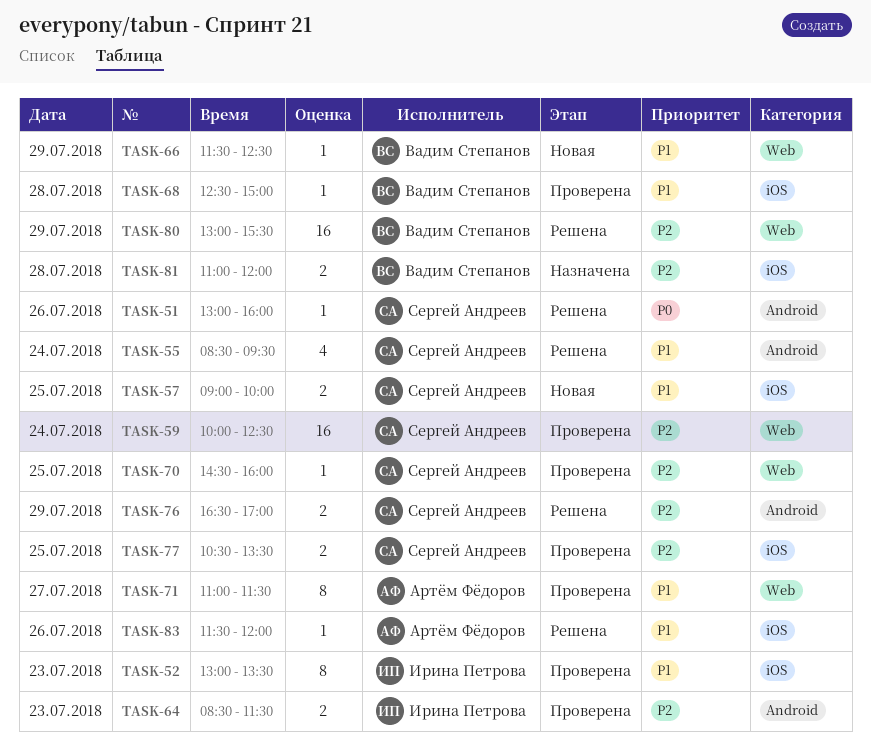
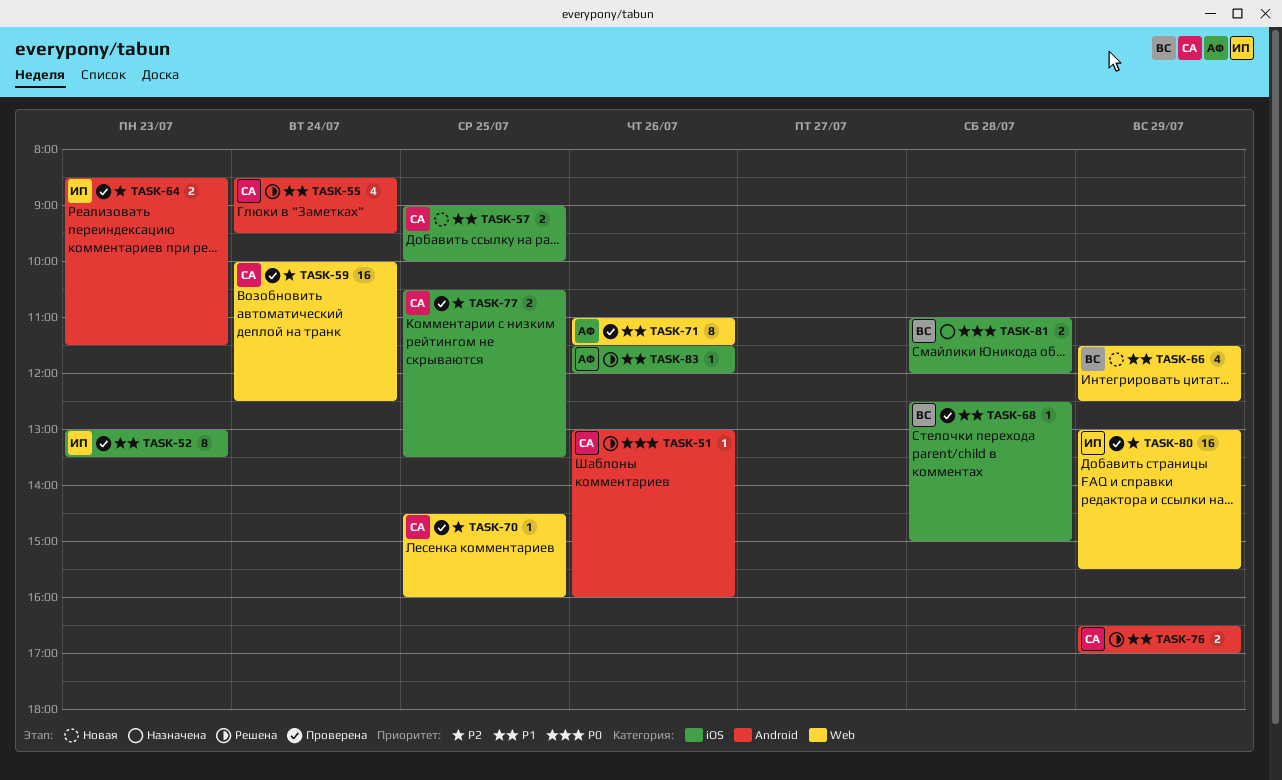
TASK-66, estimate: 1 -> 4
TASK-71, day: Jul 27 -> Jul 26
TASK-76, priority: P2 -> P1
TASK-80, status: Решена -> Проверена
TASK-80, owner: Вадим Степанов -> Ирина Петрова
TASK-81, priority: P2 -> P0

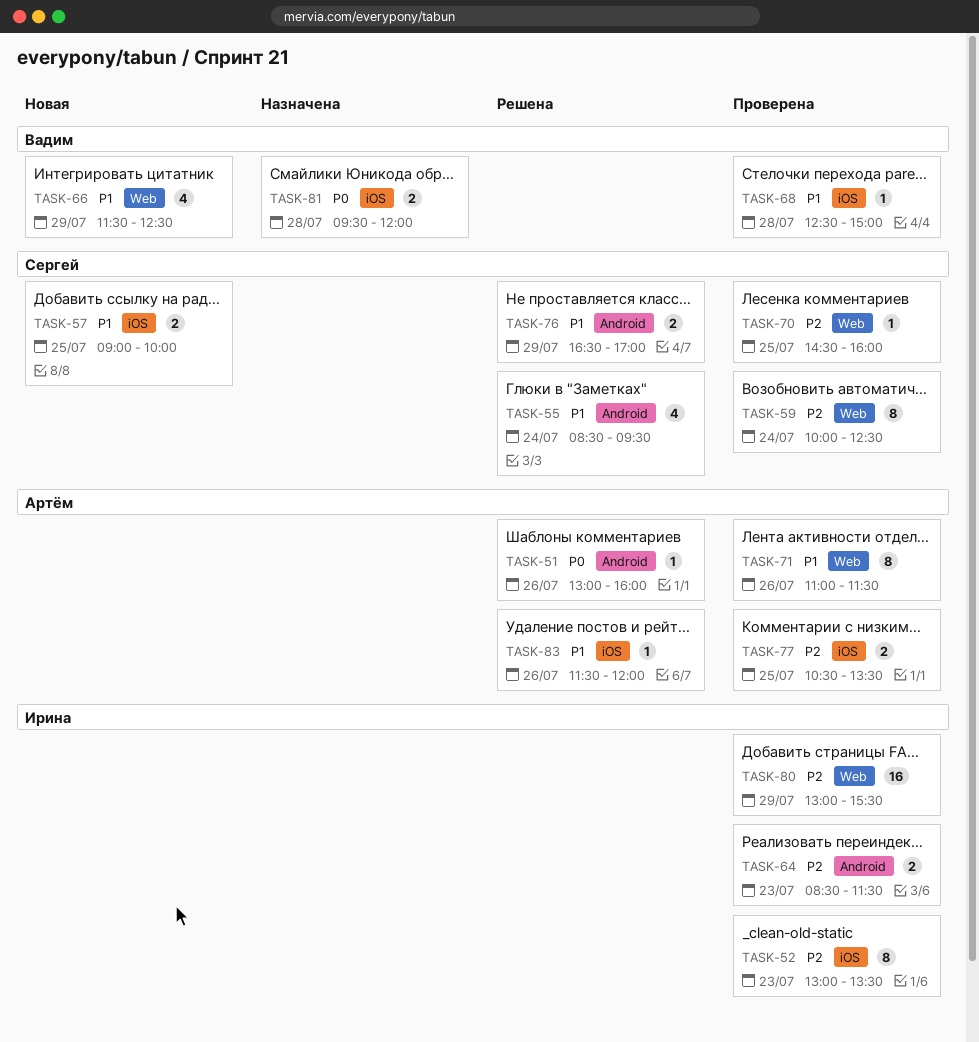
TASK-51, owner: Сергей -> Артём
TASK-52, priority: P1 -> P2
TASK-59, estimate: 16 -> 8
TASK-77, owner: Сергей -> Артём
TASK-81, begins: 11:00 -> 09:30

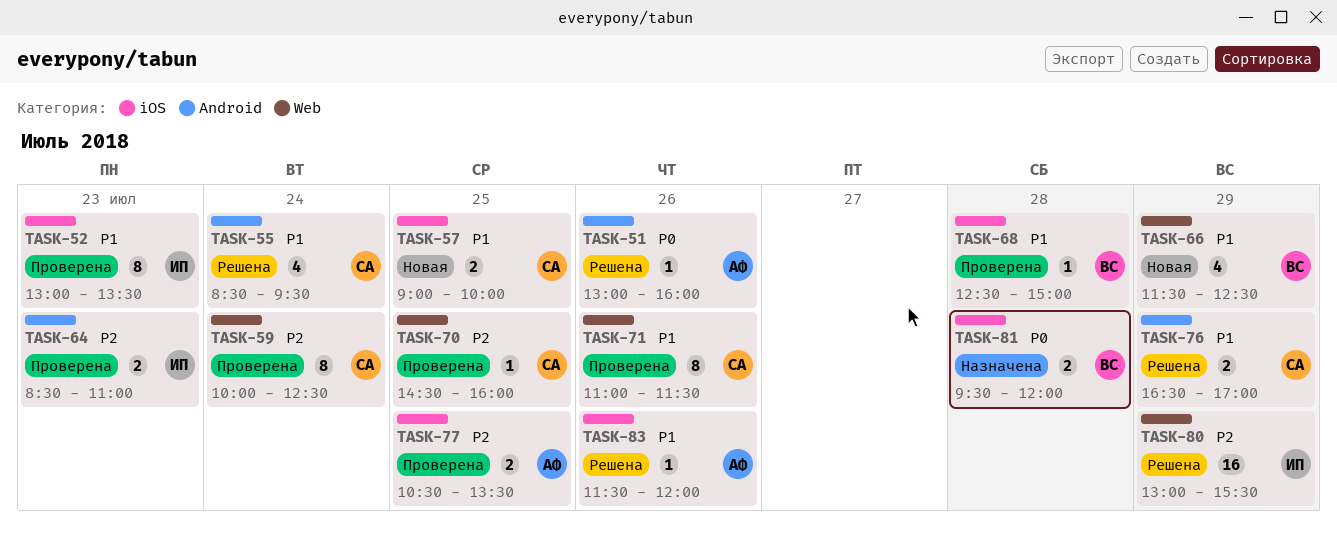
TASK-52, priority: P2 -> P1
TASK-64, ends: 11:30 -> 11:00
TASK-71, owner: Артём -> Сергей
TASK-80, status: Проверена -> Решена

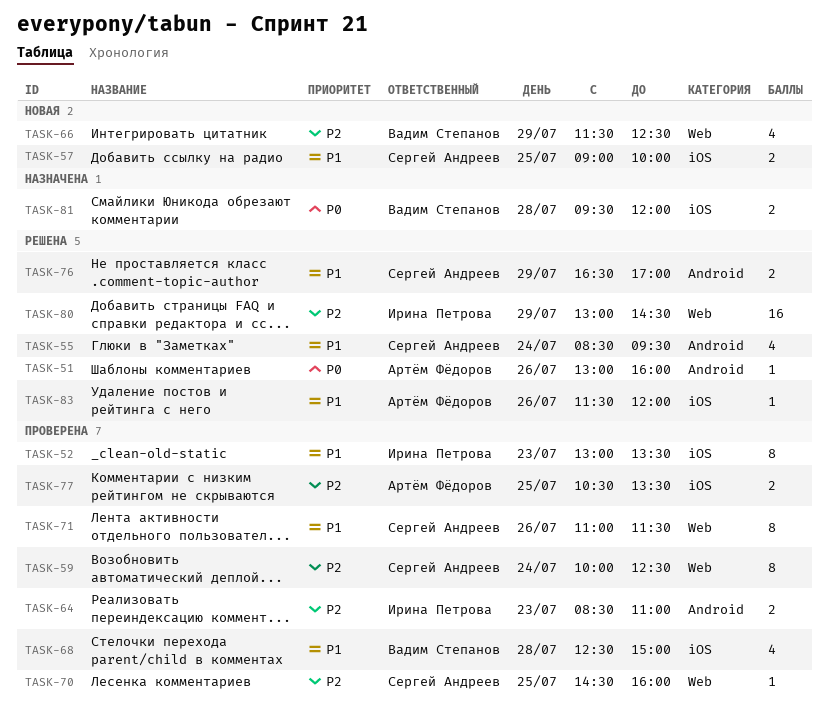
TASK-66, priority: P1 -> P2
TASK-68, estimate: 1 -> 4
TASK-80, ends: 15:30 -> 14:30

